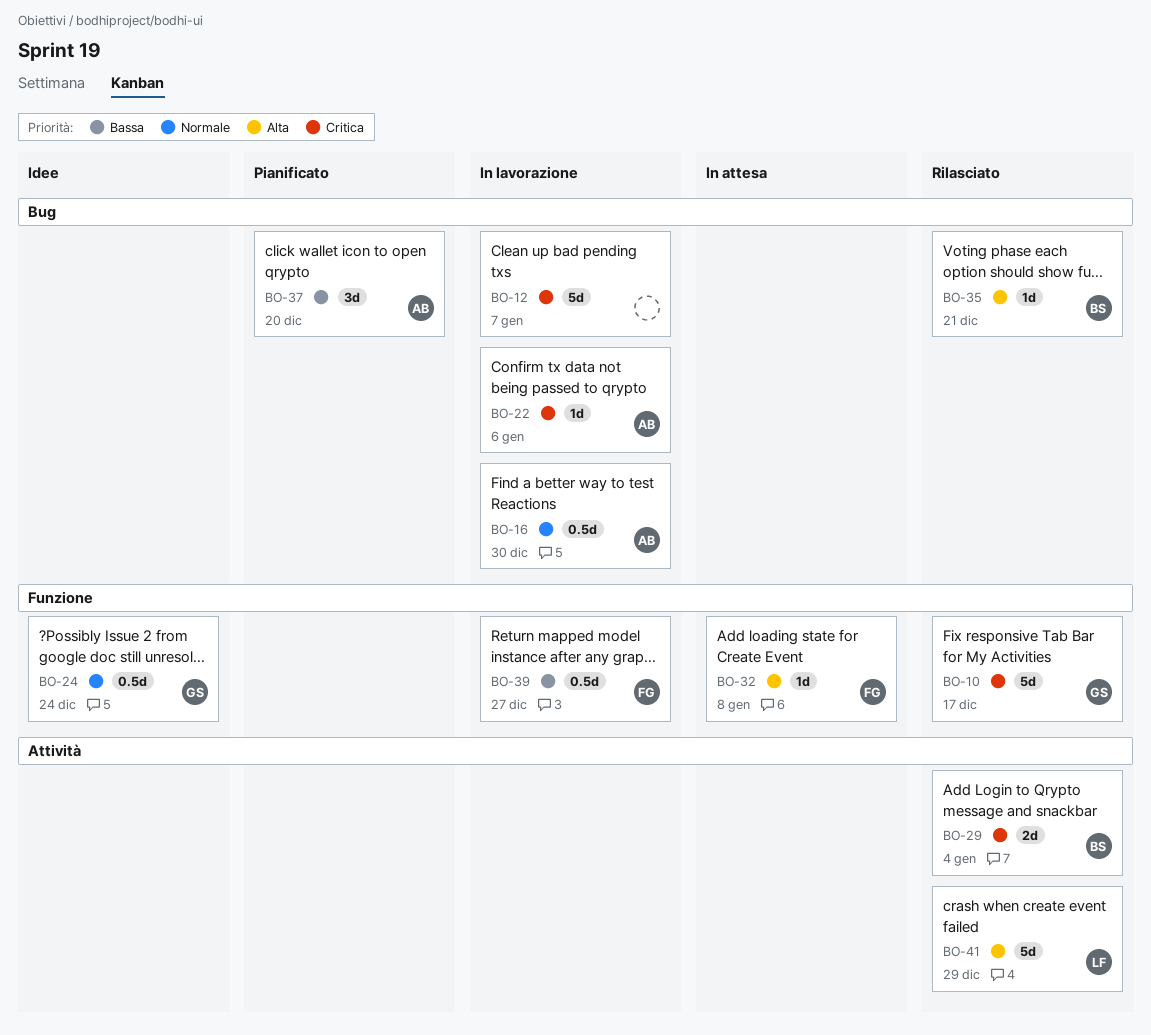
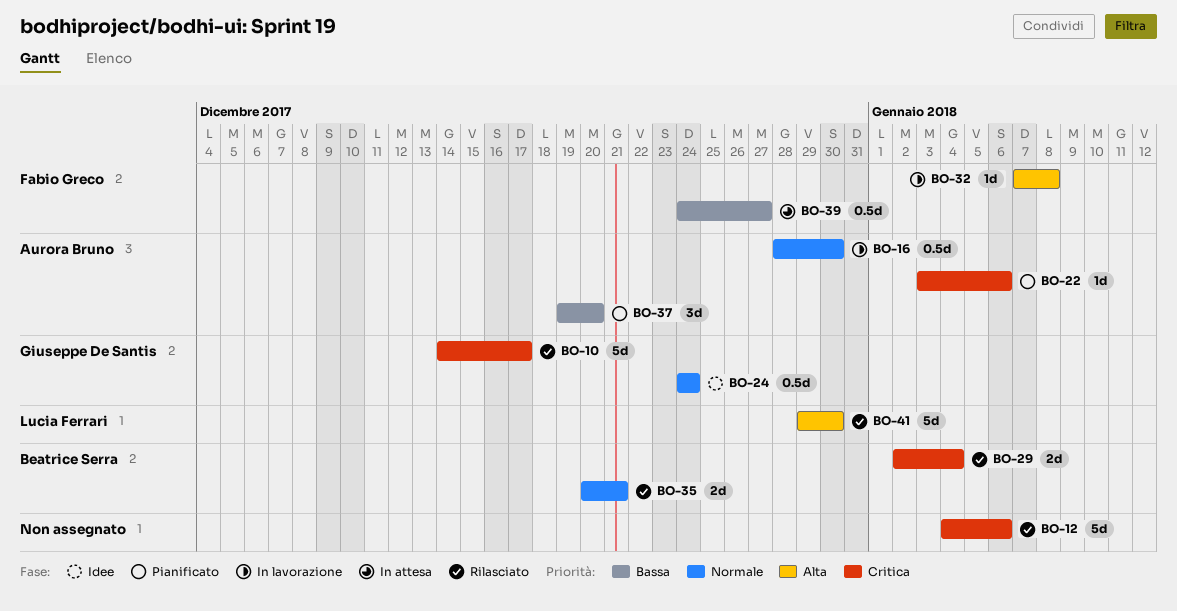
BO-12, status: In lavorazione -> Rilasciato
BO-12, due: Jan 7 -> Jan 6
BO-22, status: In lavorazione -> Pianificato
BO-32, status: In attesa -> In lavorazione
BO-35, priority: Alta -> Normale
BO-35, estimate: 1d -> 2d
BO-39, status: In lavorazione -> In attesa
BO-41, due: Dec 29 -> Dec 30

